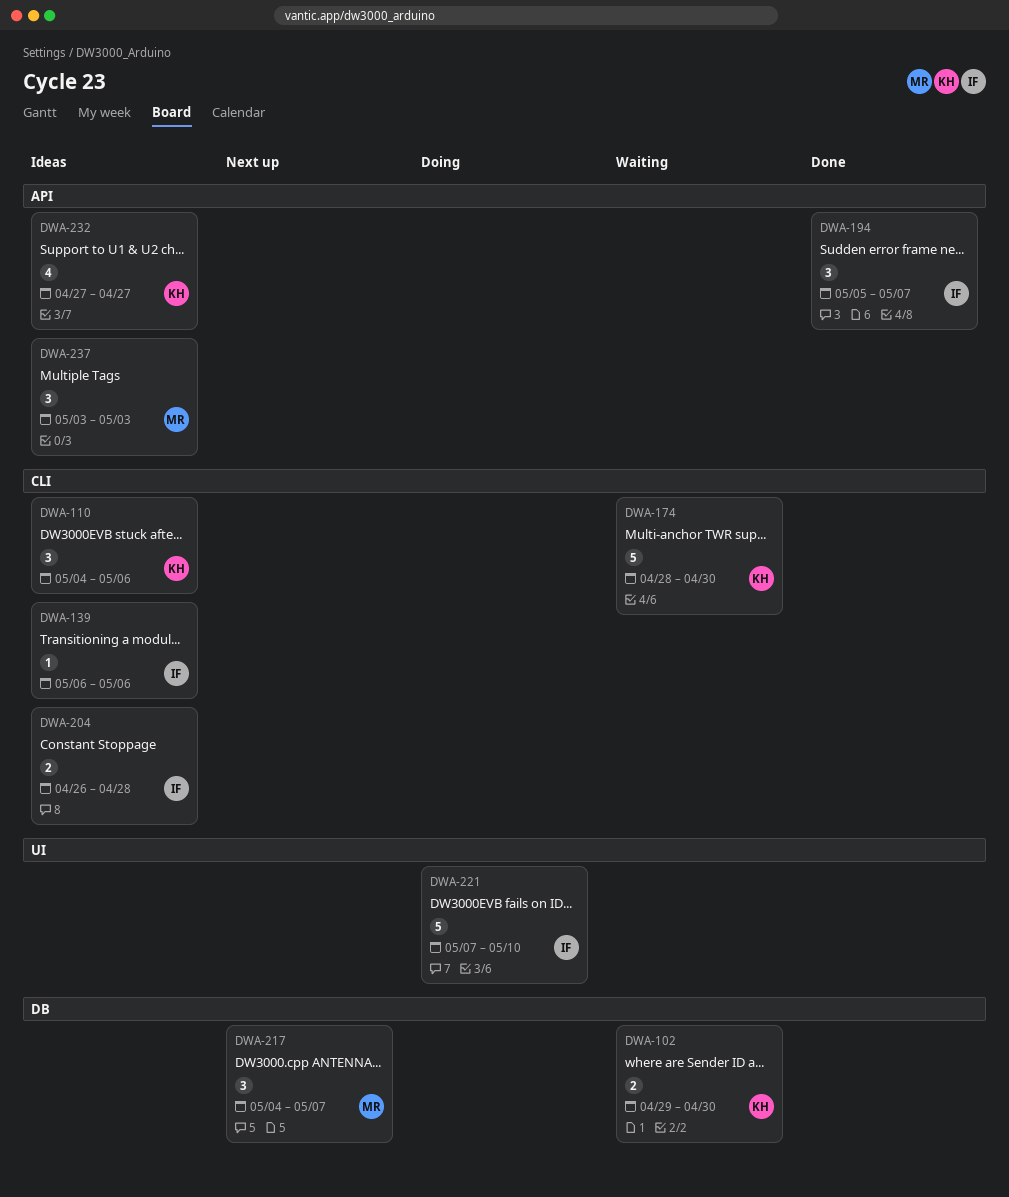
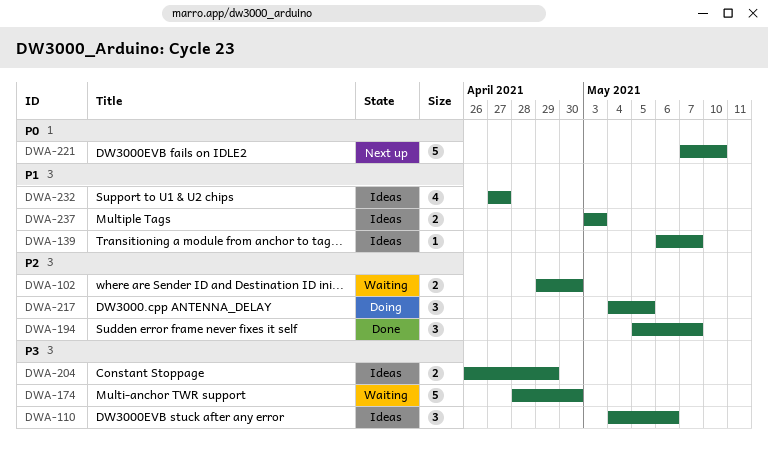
DWA-139, due: May 6 -> May 7
DWA-204, due: Apr 28 -> Apr 29
DWA-217, status: Next up -> Doing
DWA-217, due: May 7 -> May 5
DWA-221, status: Doing -> Next up
DWA-237, estimate: 3 -> 2

